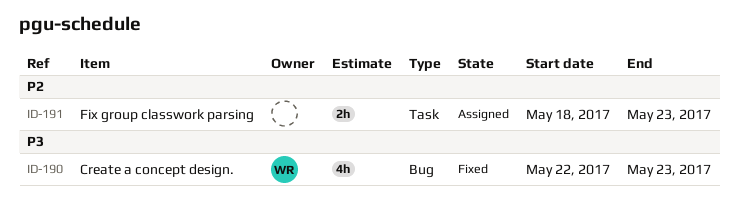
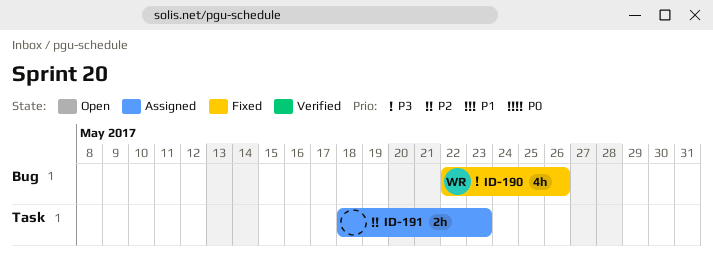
ID-190, due: May 23 -> May 26

